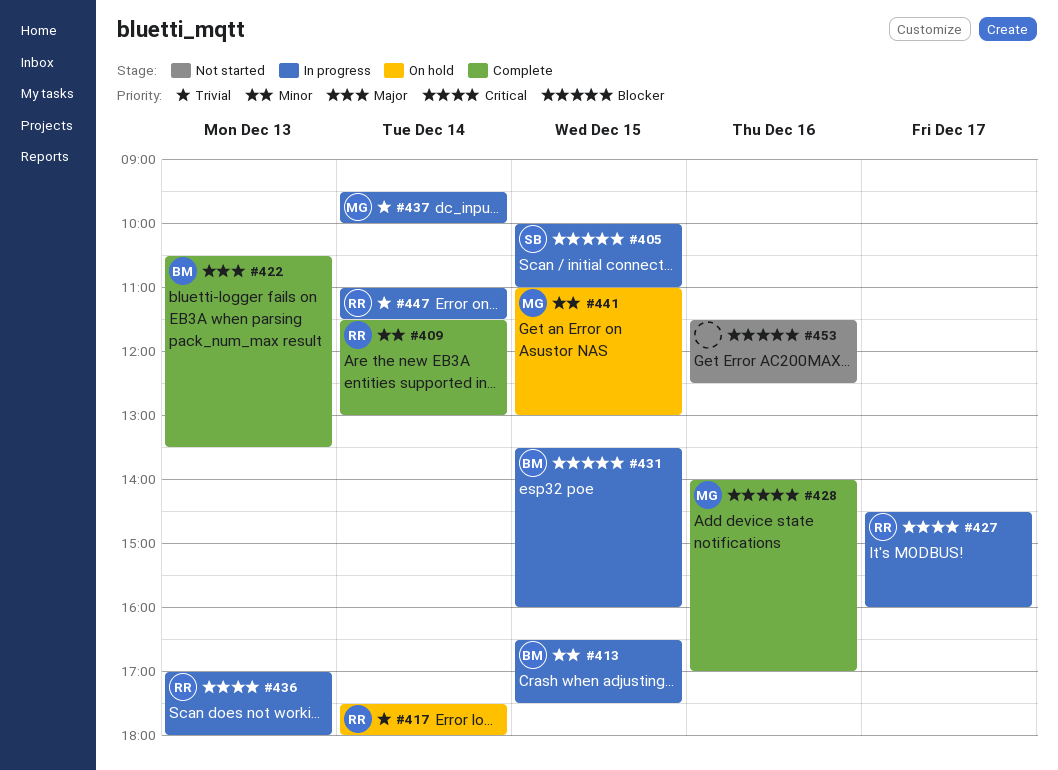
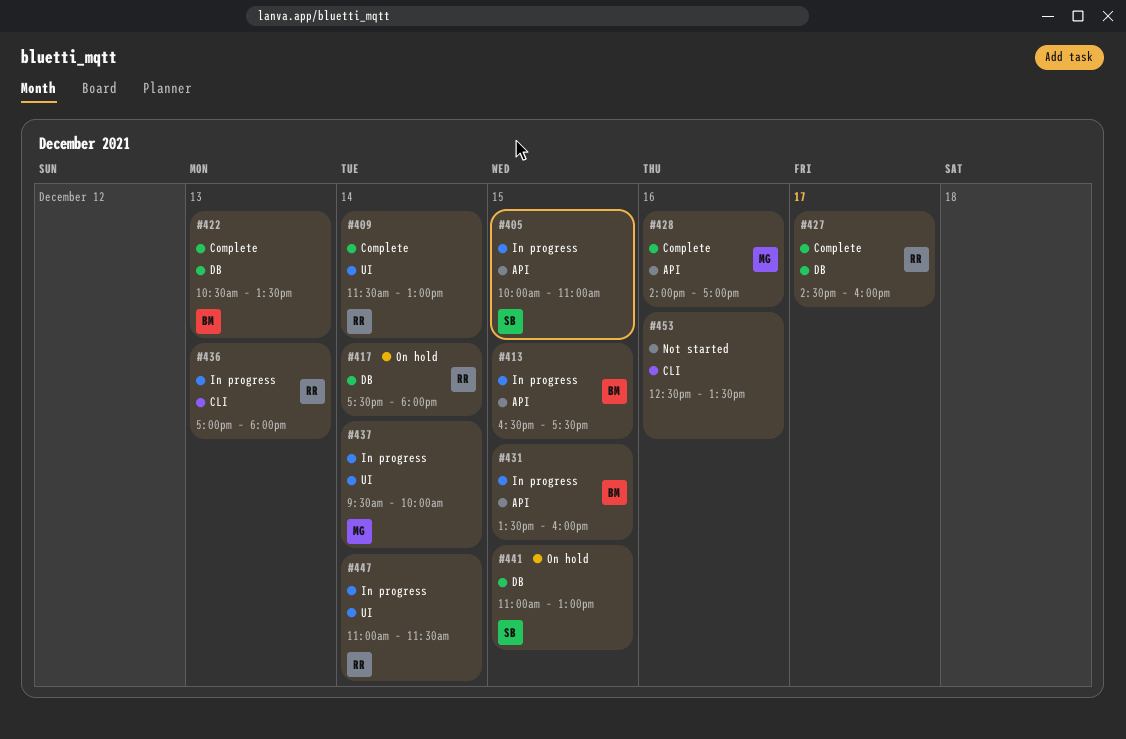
#427, status: In progress -> Complete
#441, owner: MG -> SB
#453, begins: 11:30 -> 12:30
#453, ends: 12:30 -> 13:30

